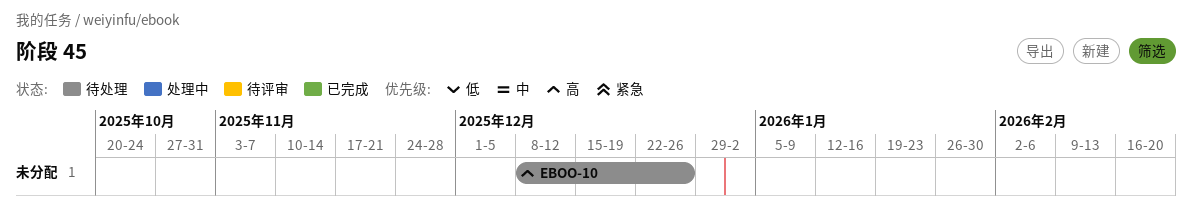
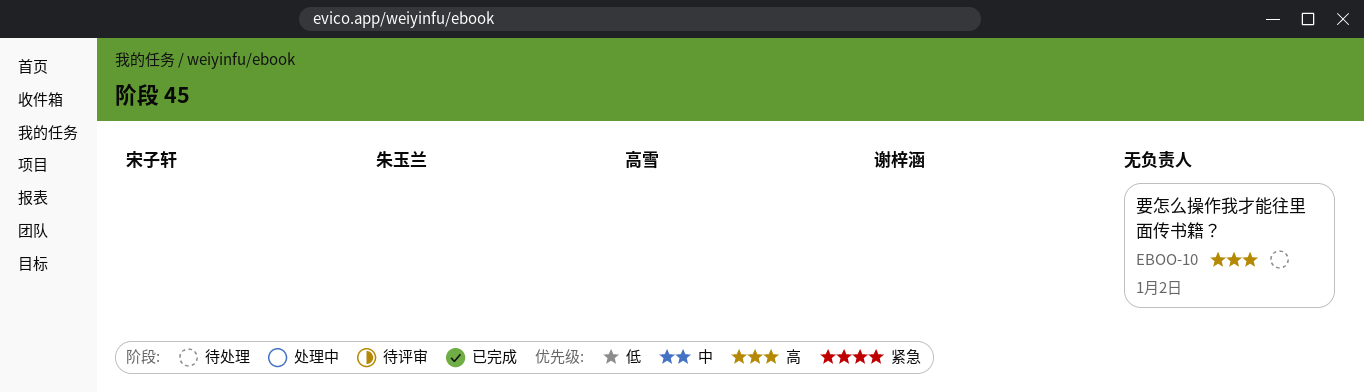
EBOO-10, due: Dec 26 -> Jan 2

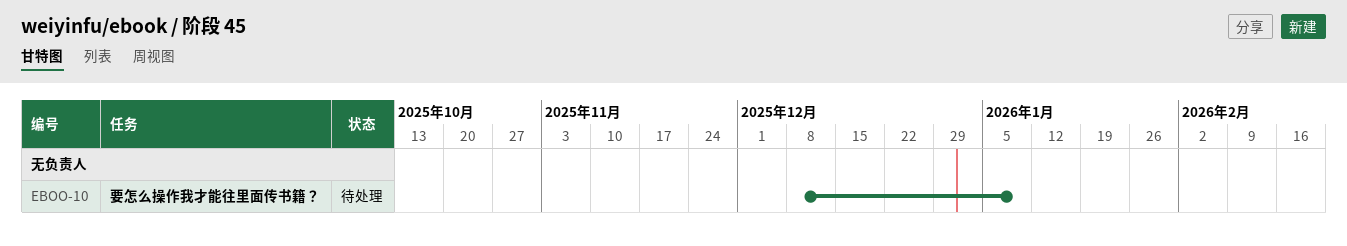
EBOO-10, due: Jan 2 -> Jan 9

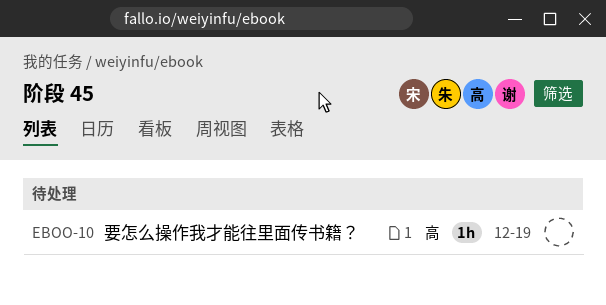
EBOO-10, due: Jan 9 -> Dec 19

